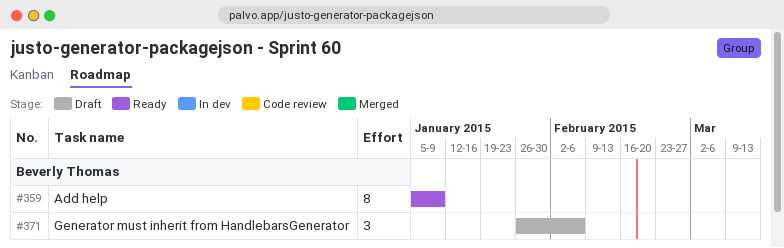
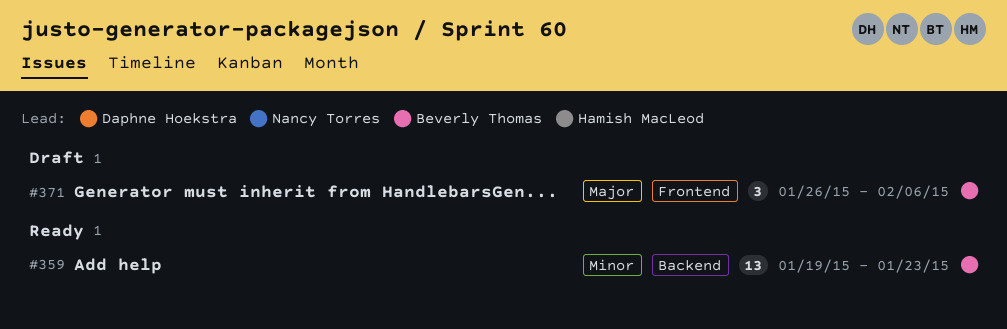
#359, estimate: 8 -> 13
#359, start: Jan 5 -> Jan 19
#359, due: Jan 9 -> Jan 23

